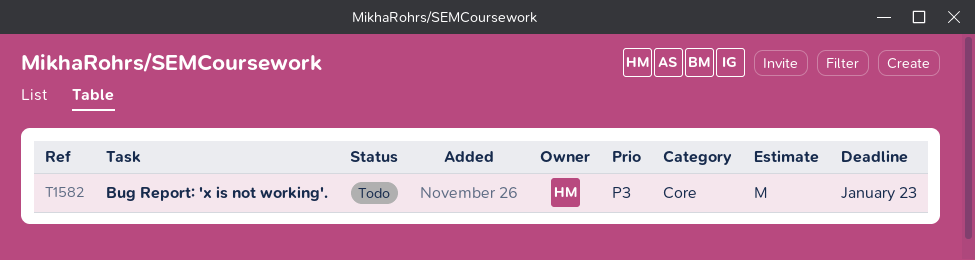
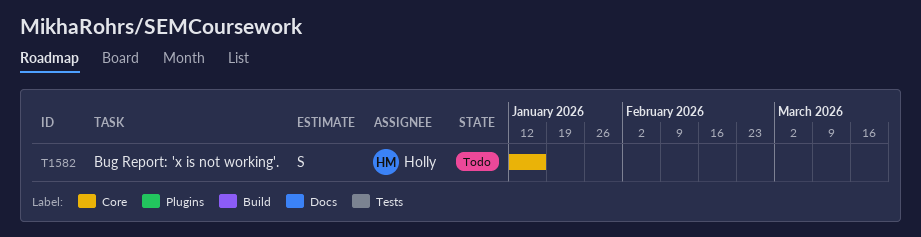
T1582, estimate: M -> S
T1582, due: Jan 23 -> Jan 16

